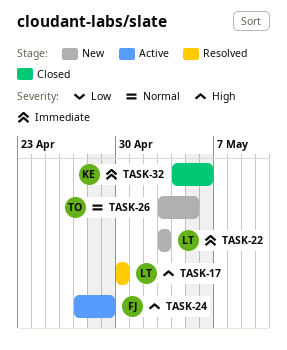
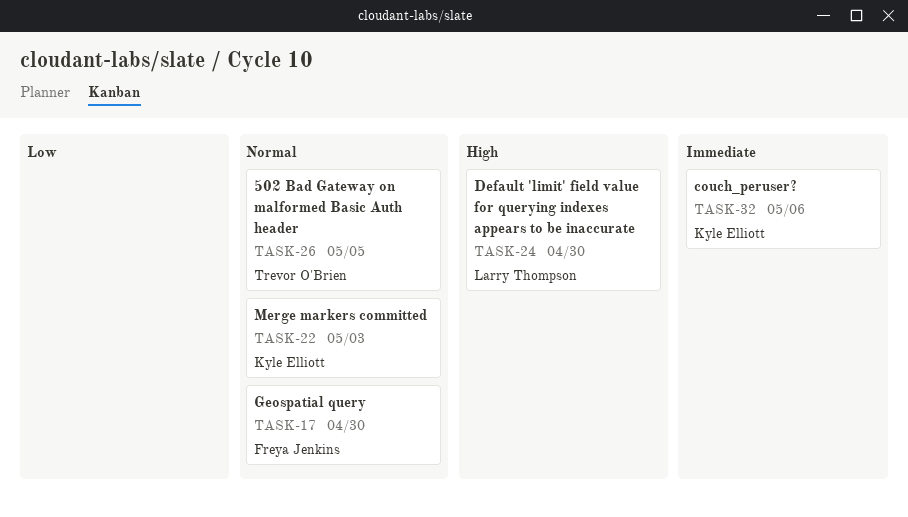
TASK-17, owner: Larry Thompson -> Freya Jenkins
TASK-17, priority: High -> Normal
TASK-22, owner: Larry Thompson -> Kyle Elliott
TASK-22, priority: Immediate -> Normal
TASK-24, owner: Freya Jenkins -> Larry Thompson
TASK-24, due: Apr 29 -> Apr 30

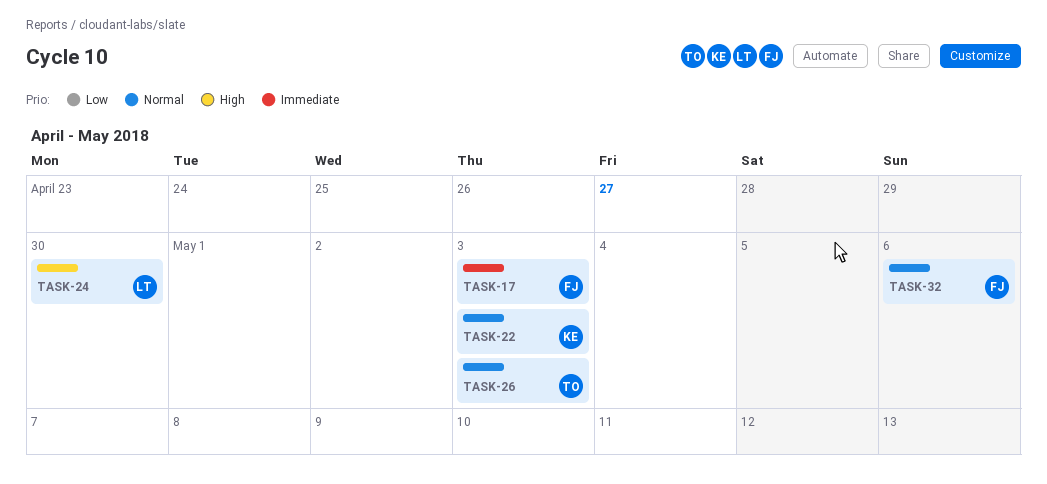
TASK-17, priority: Normal -> Immediate
TASK-17, due: Apr 30 -> May 3
TASK-26, due: May 5 -> May 3
TASK-32, owner: Kyle Elliott -> Freya Jenkins
TASK-32, priority: Immediate -> Normal

